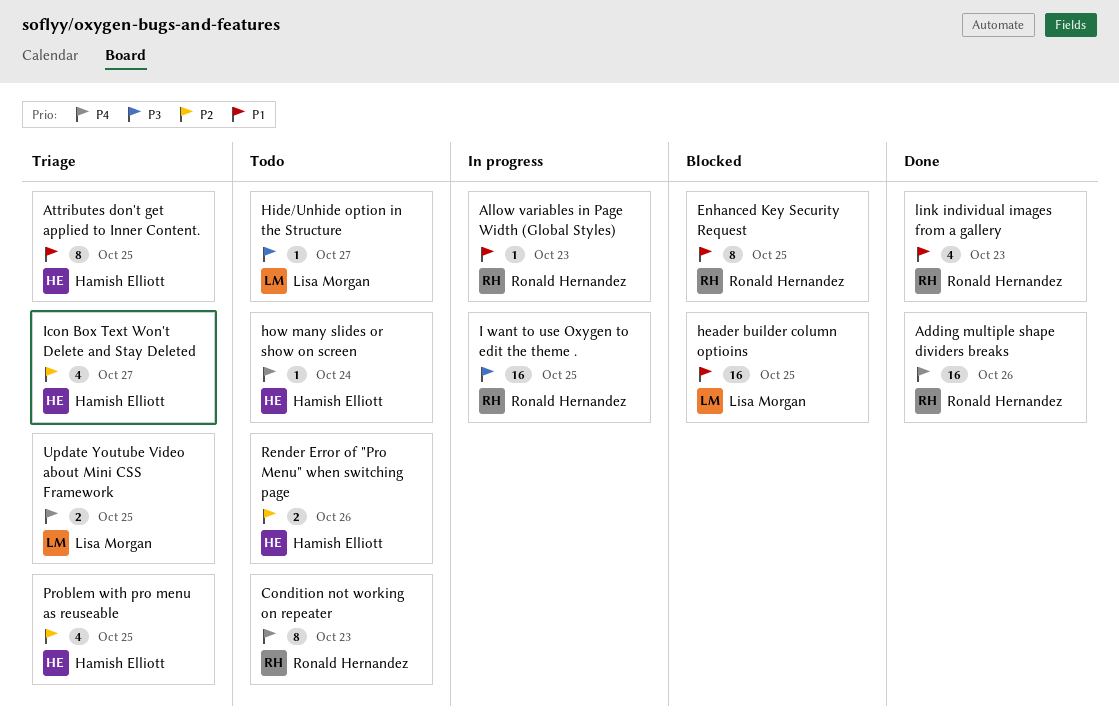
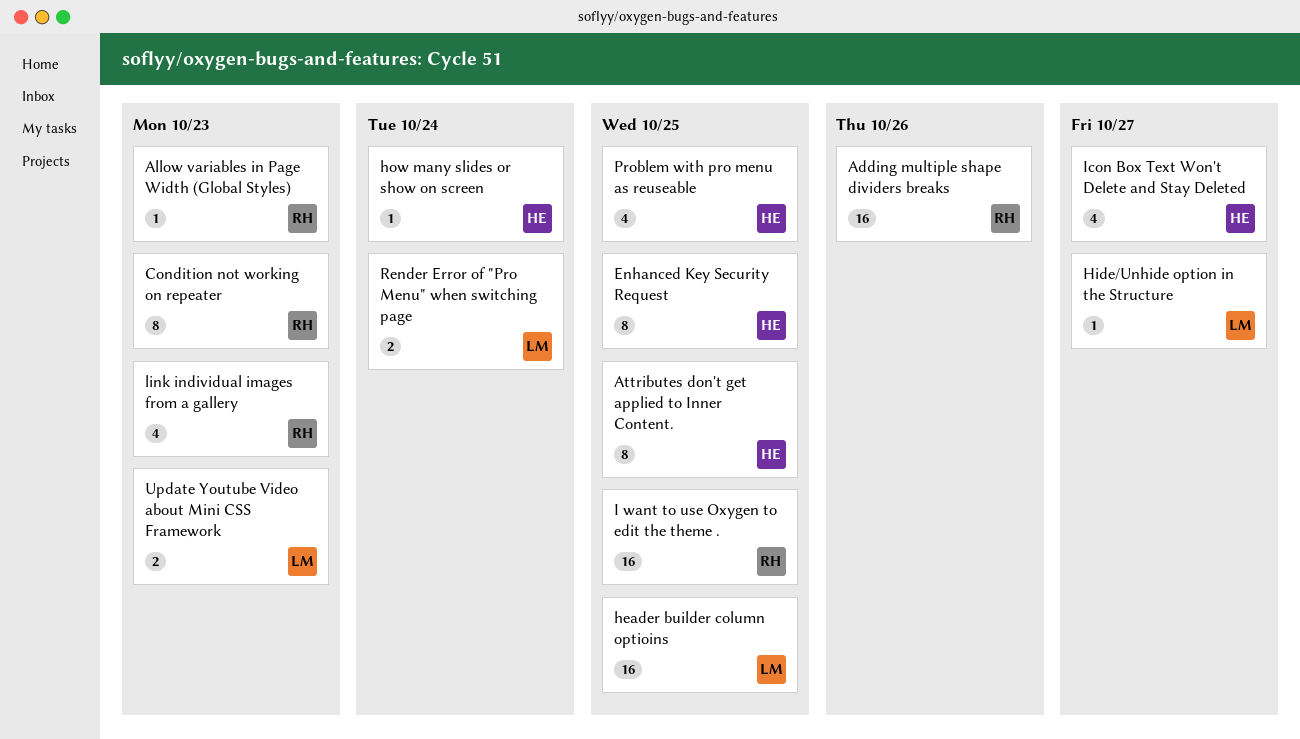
Enhanced Key Security Request, owner: Ronald Hernandez -> Hamish Elliott
Render Error of "Pro Menu" when switching page, owner: Hamish Elliott -> Lisa Morgan
Render Error of "Pro Menu" when switching page, due: Oct 26 -> Oct 24
Update Youtube Video about Mini CSS Framework, due: Oct 25 -> Oct 23

